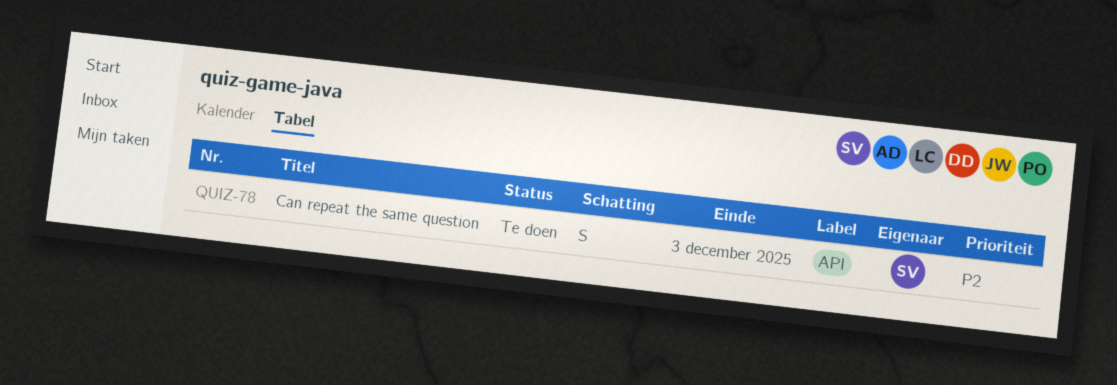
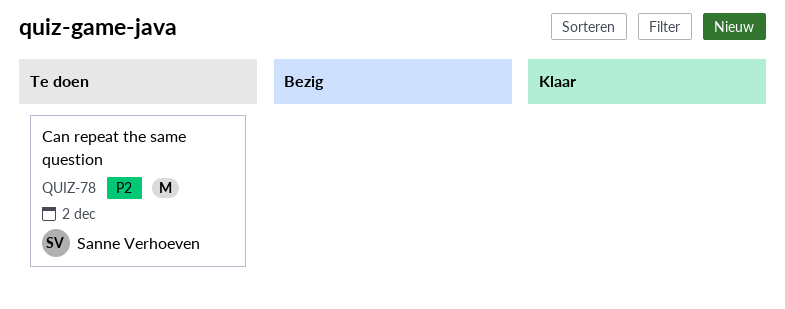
QUIZ-78, estimate: S -> M
QUIZ-78, due: Dec 3 -> Dec 2

